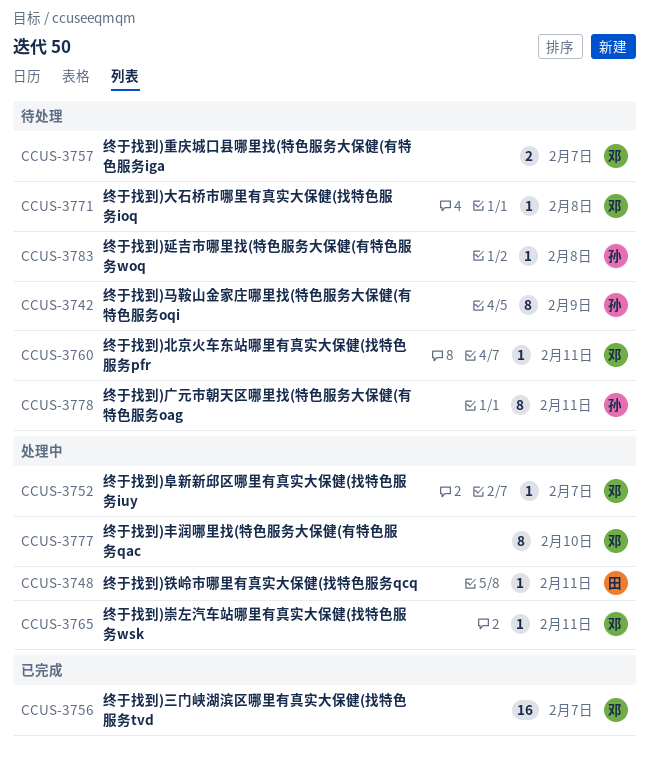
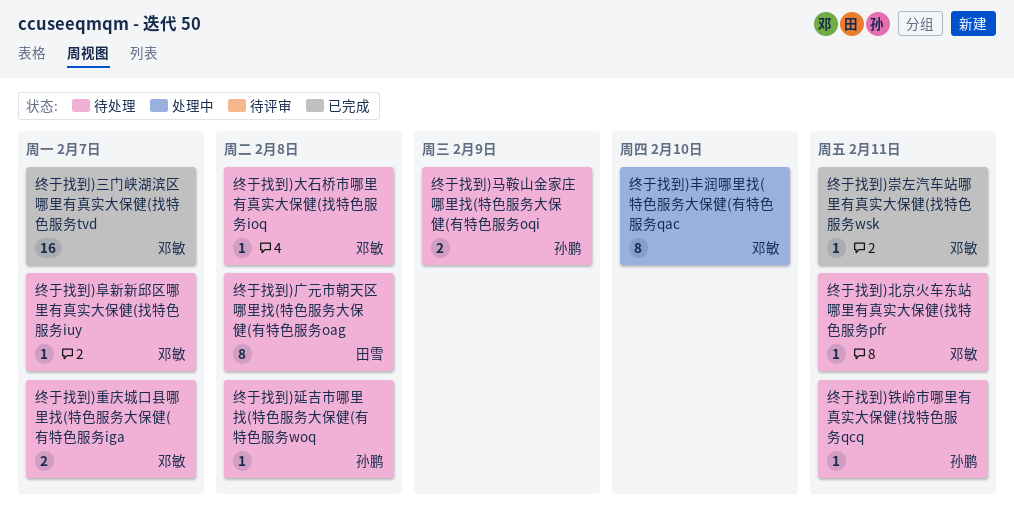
终于找到)崇左汽车站哪里有真实大保健(找特色服务wsk, status: 处理中 -> 已完成
终于找到)广元市朝天区哪里找(特色服务大保健(有特色服务oag, owner: 孙鹏 -> 田雪
终于找到)广元市朝天区哪里找(特色服务大保健(有特色服务oag, due: Feb 11 -> Feb 8
终于找到)铁岭市哪里有真实大保健(找特色服务qcq, status: 处理中 -> 待处理
终于找到)铁岭市哪里有真实大保健(找特色服务qcq, owner: 田雪 -> 孙鹏
终于找到)阜新新邱区哪里有真实大保健(找特色服务iuy, status: 处理中 -> 待处理
终于找到)马鞍山金家庄哪里找(特色服务大保健(有特色服务oqi, estimate: 8 -> 2

